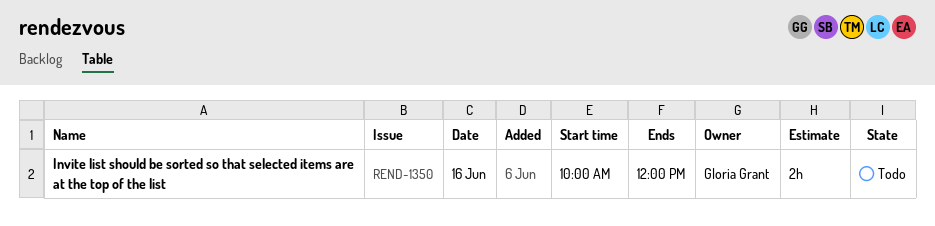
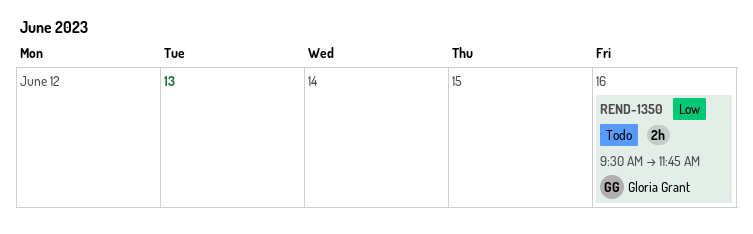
REND-1350, begins: 10:00 -> 09:30
REND-1350, ends: 12:00 -> 11:45

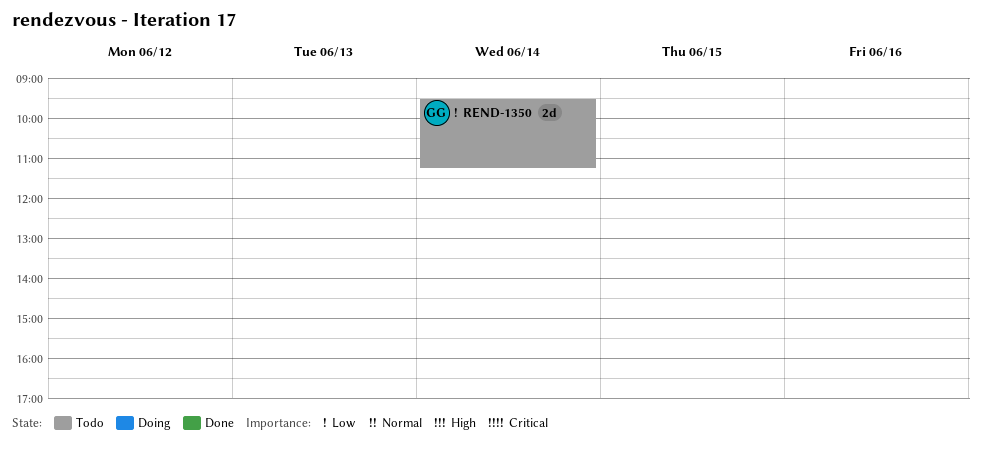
REND-1350, estimate: 2h -> 2d
REND-1350, day: Jun 16 -> Jun 14
REND-1350, ends: 11:45 -> 11:15

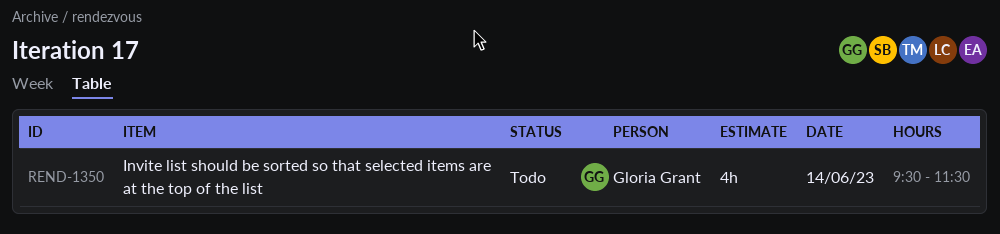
REND-1350, estimate: 2d -> 4h
REND-1350, ends: 11:15 -> 11:30

